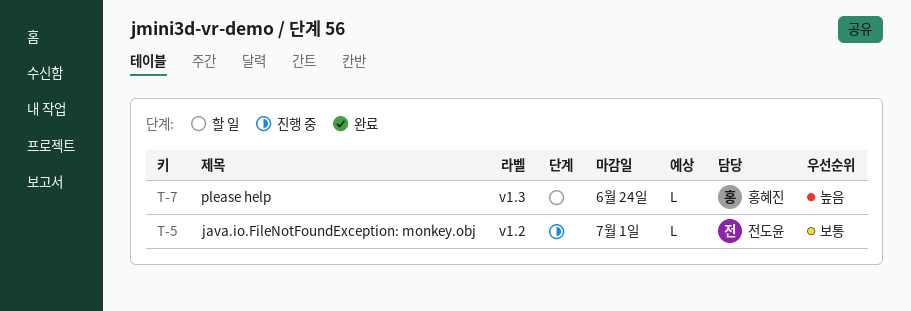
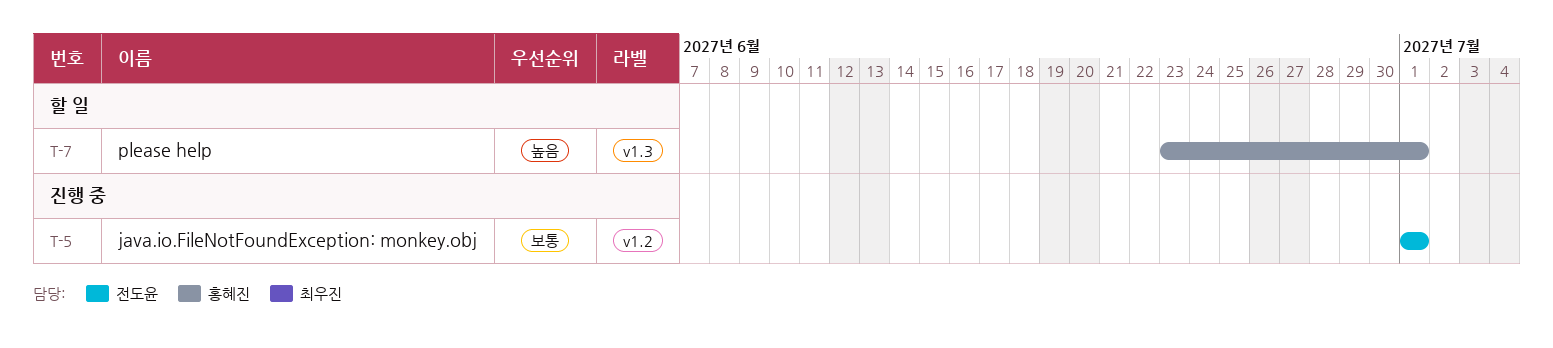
T-7, due: Jun 24 -> Jul 1

